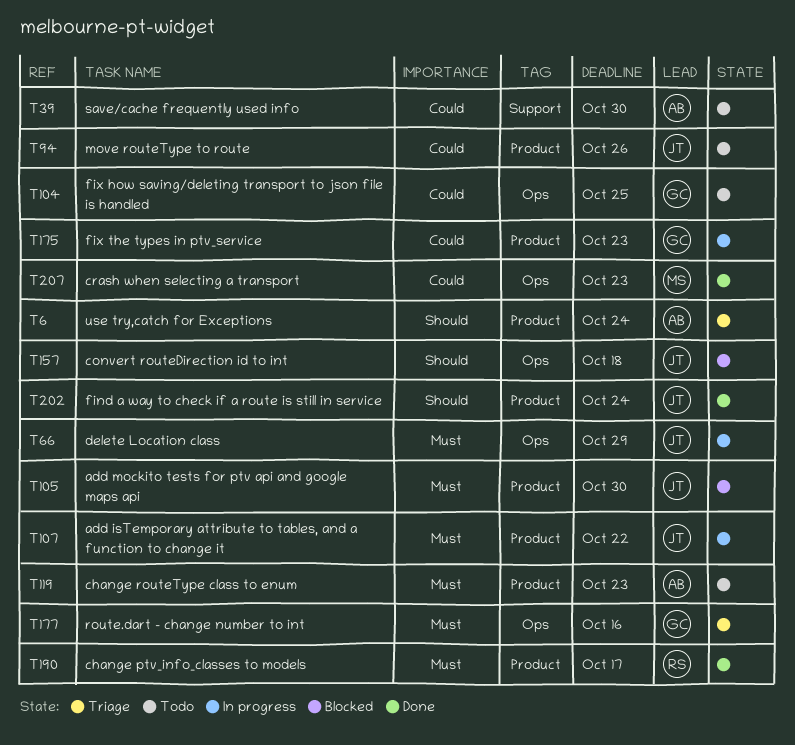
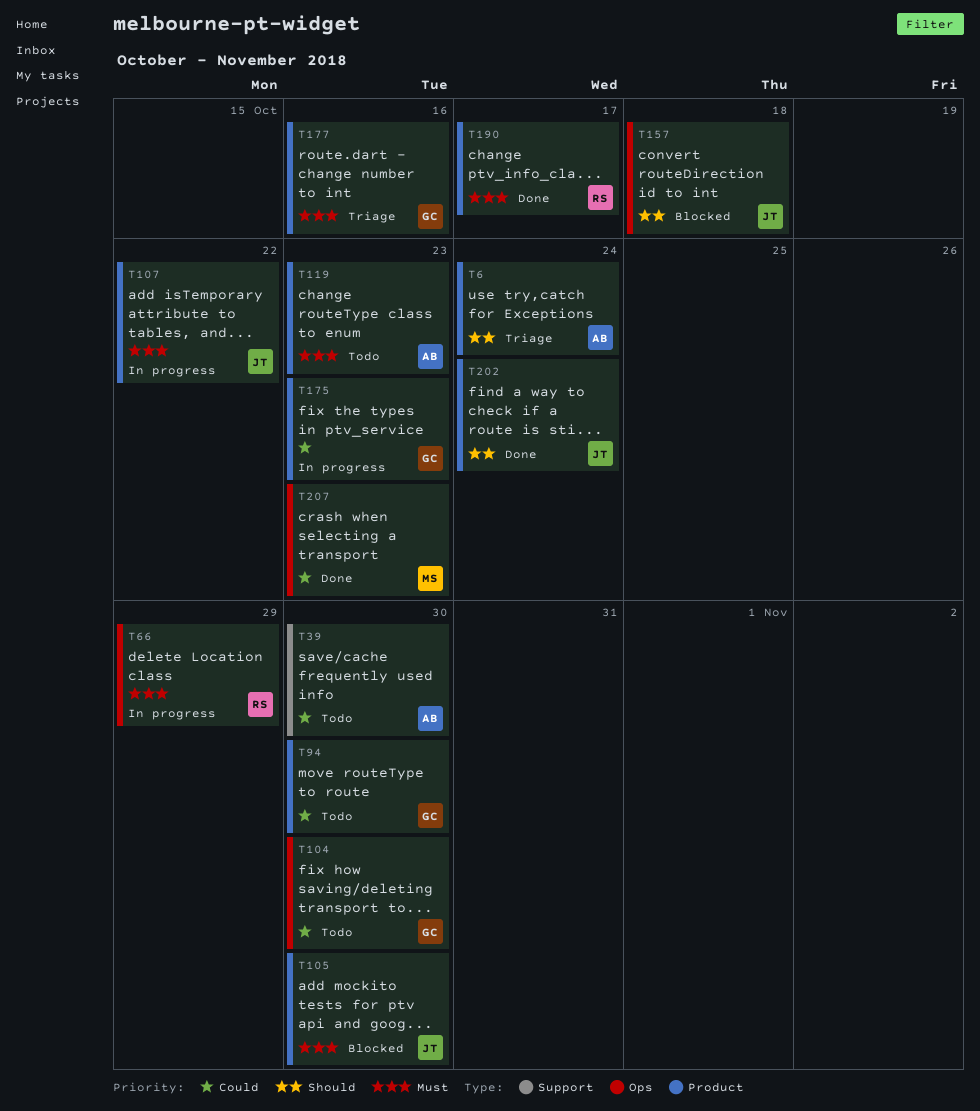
T66, owner: JT -> RS
T94, owner: JT -> GC
T94, due: Oct 26 -> Oct 30
T104, due: Oct 25 -> Oct 30
T177, label: Ops -> Product

